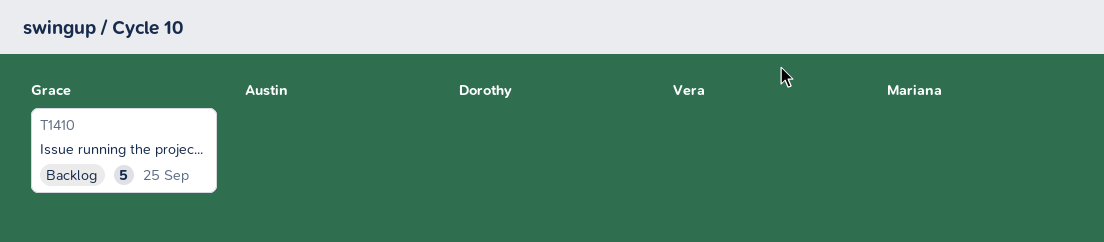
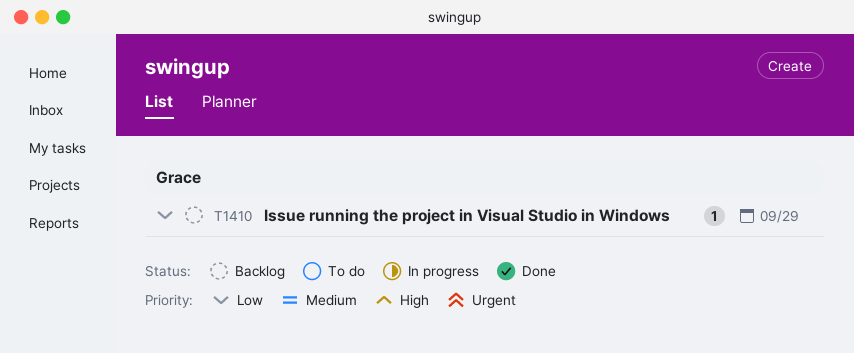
T1410, estimate: 5 -> 1
T1410, due: Sep 25 -> Sep 29

